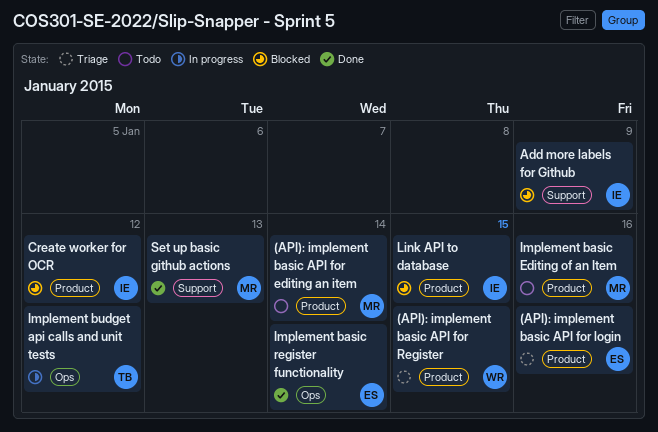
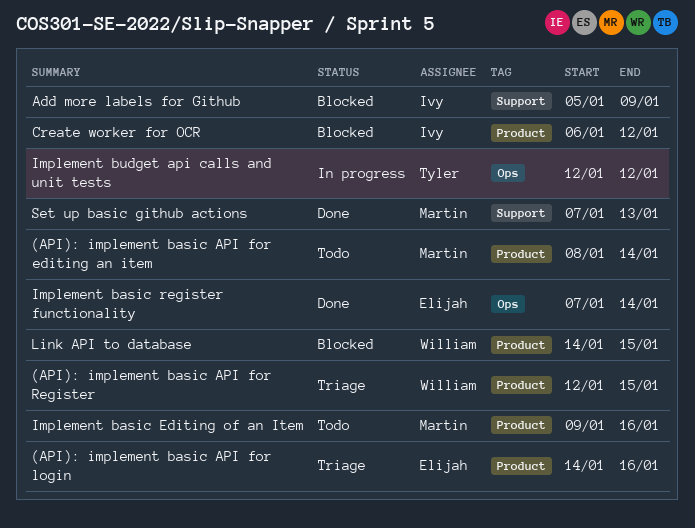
Link API to database, owner: Ivy -> William

